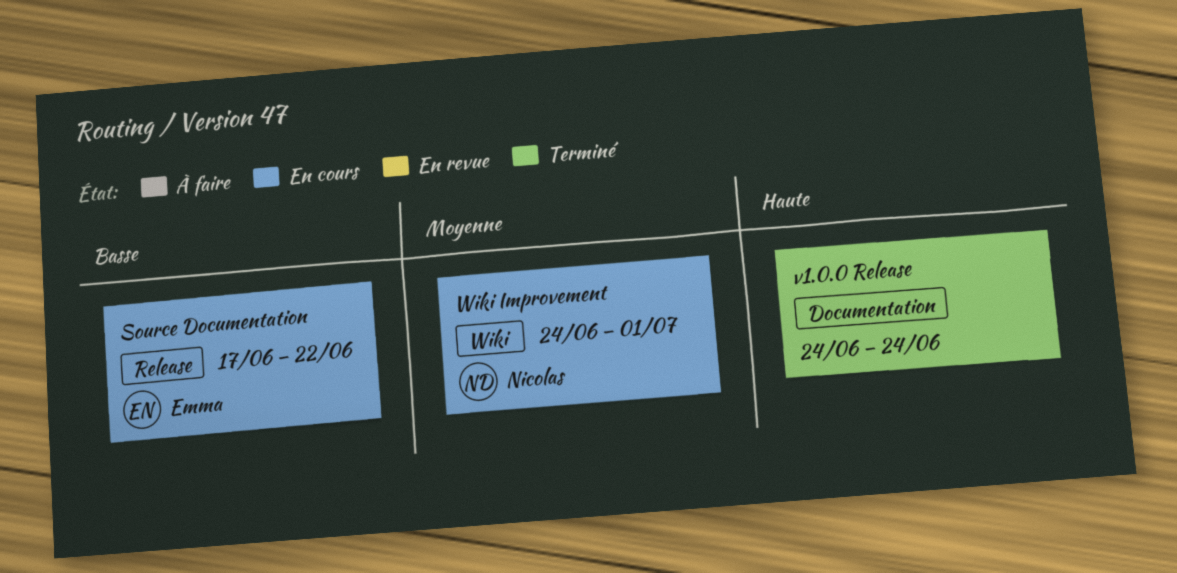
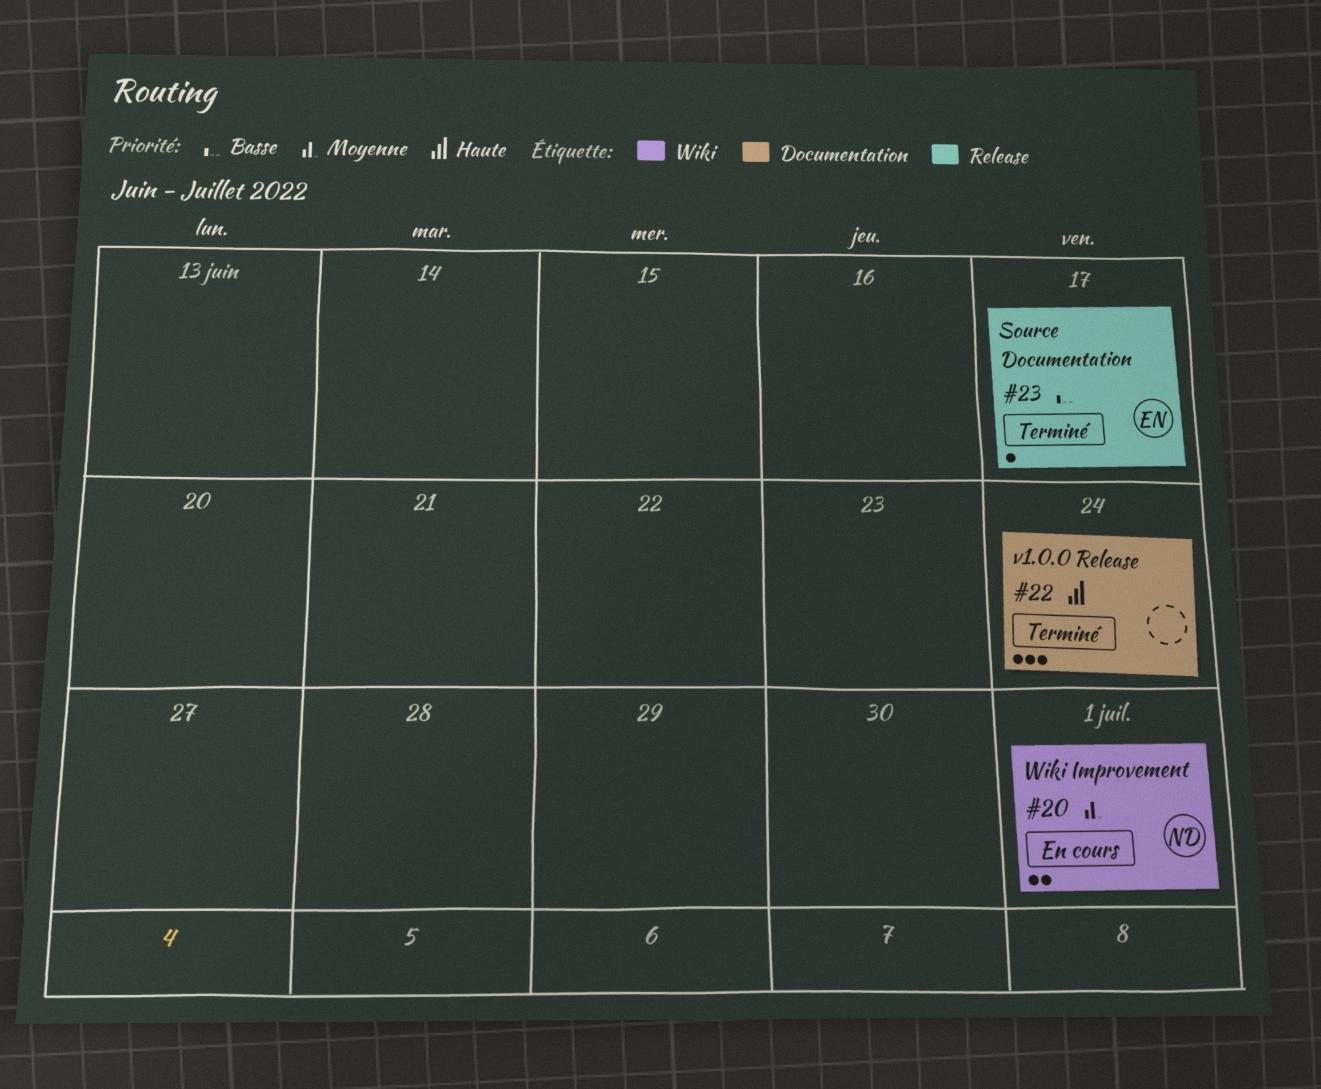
Source Documentation, status: En cours -> Terminé
Source Documentation, due: Jun 22 -> Jun 17

